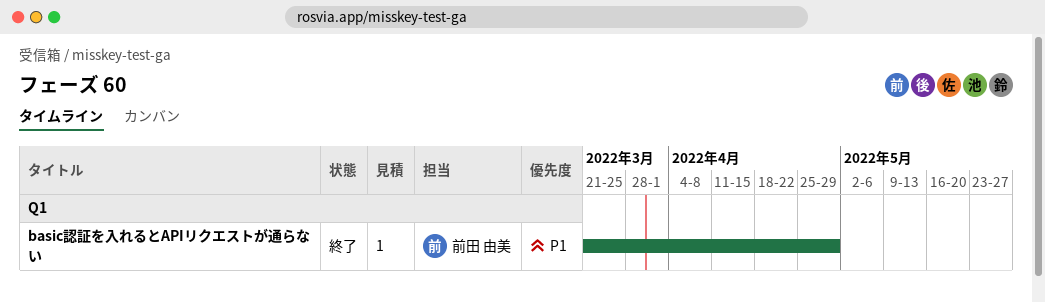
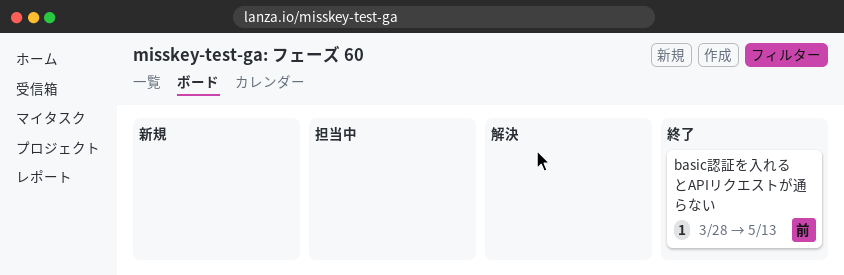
basic認証を入れるとAPIリクエストが通らない, start: Mar 21 -> Mar 28
basic認証を入れるとAPIリクエストが通らない, due: Apr 29 -> May 13

